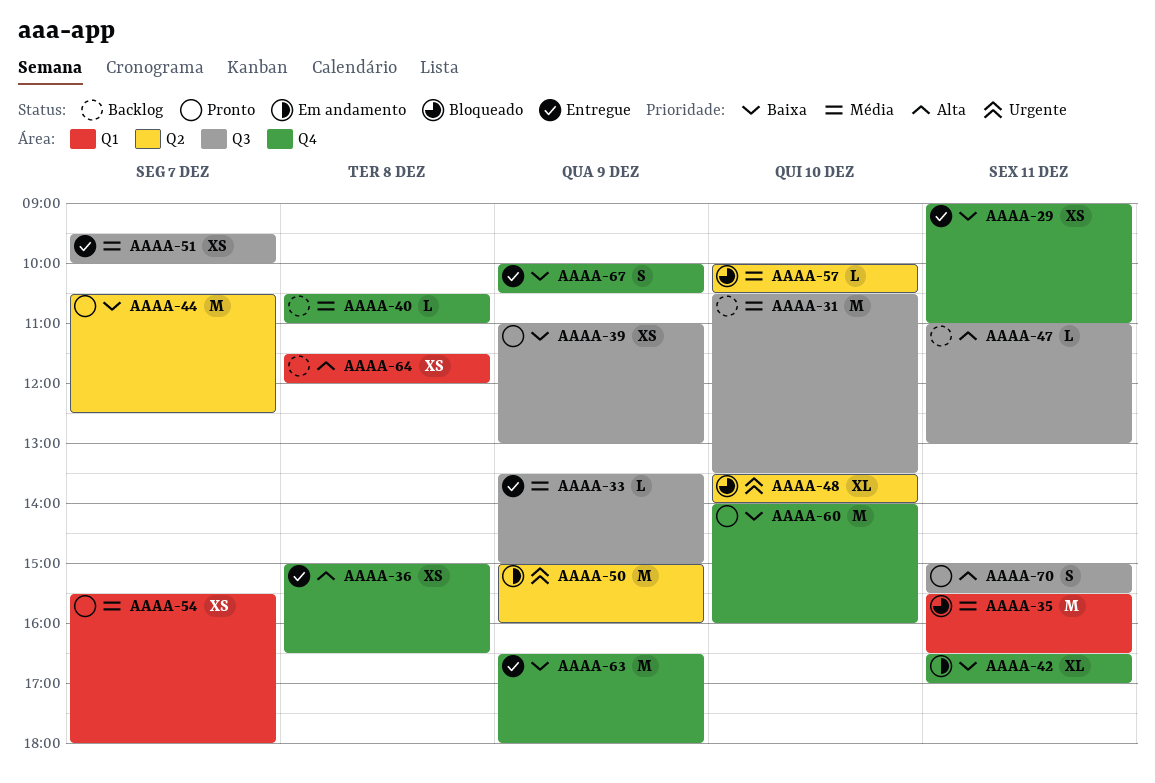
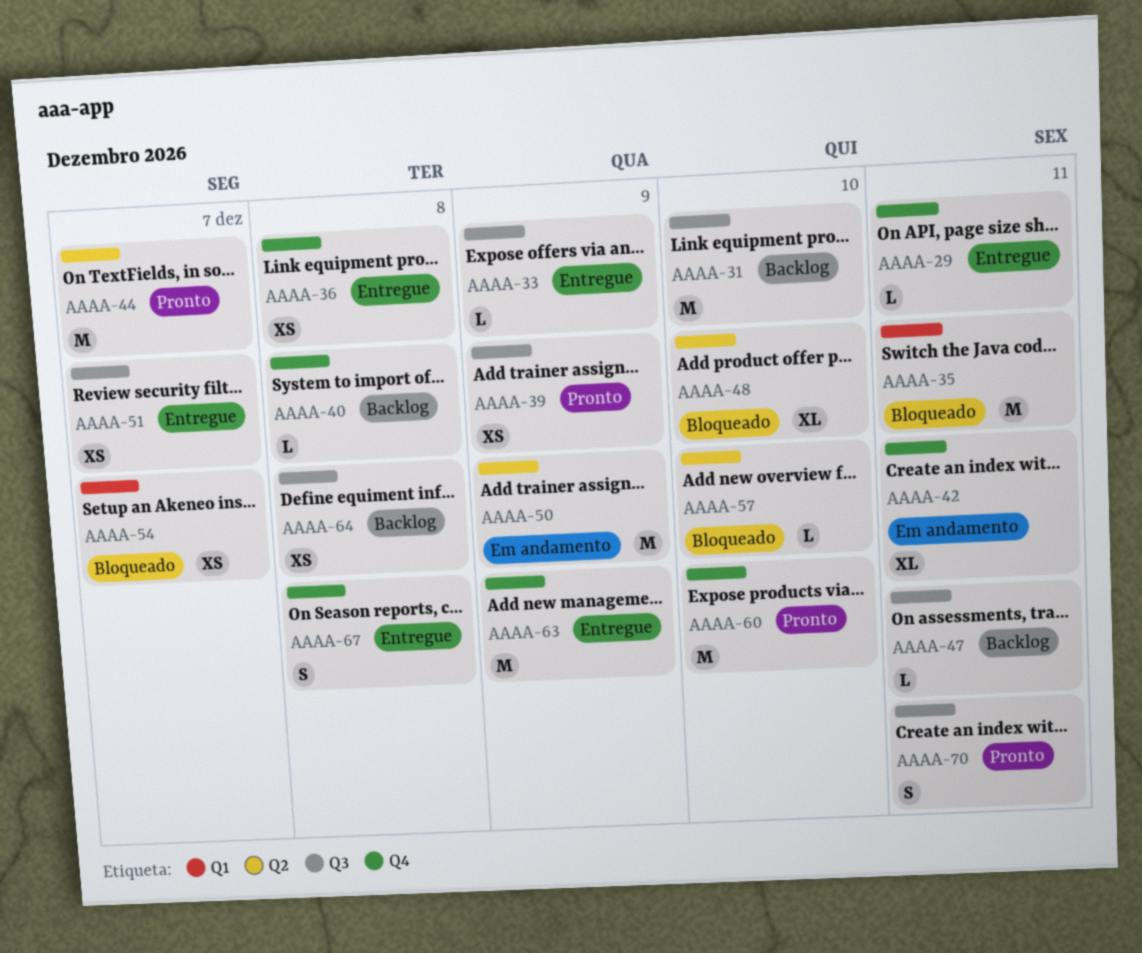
AAAA-29, estimate: XS -> L
AAAA-54, status: Pronto -> Bloqueado
AAAA-64, label: Q1 -> Q3
AAAA-67, day: Dec 9 -> Dec 8

